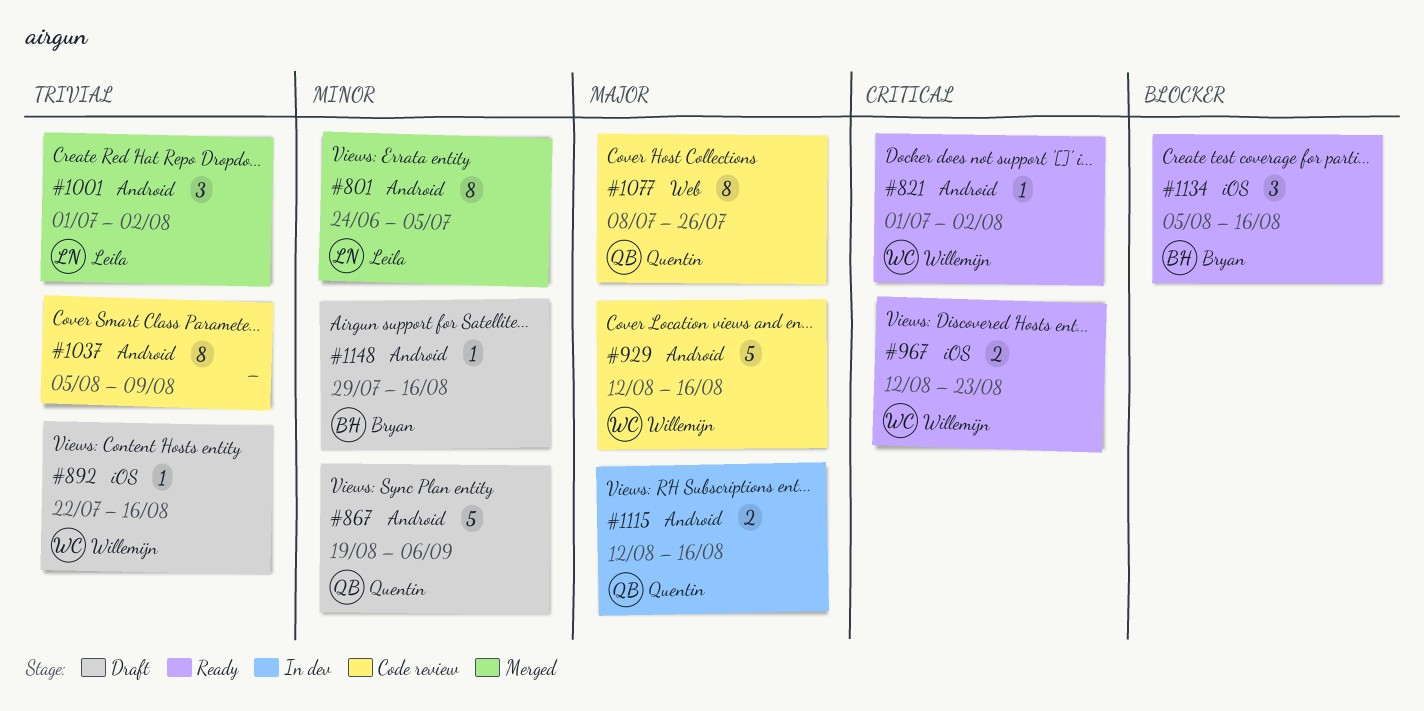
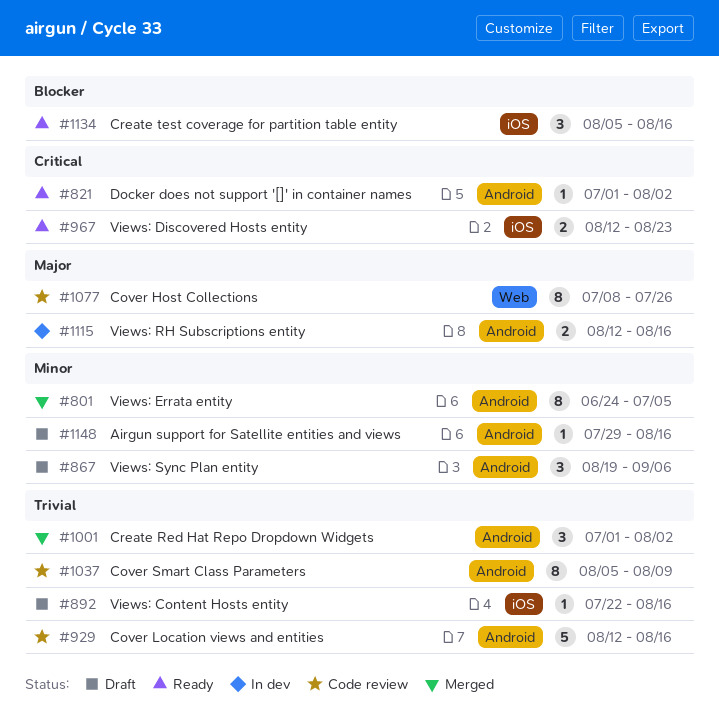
#867, estimate: 5 -> 3
#929, priority: Major -> Trivial

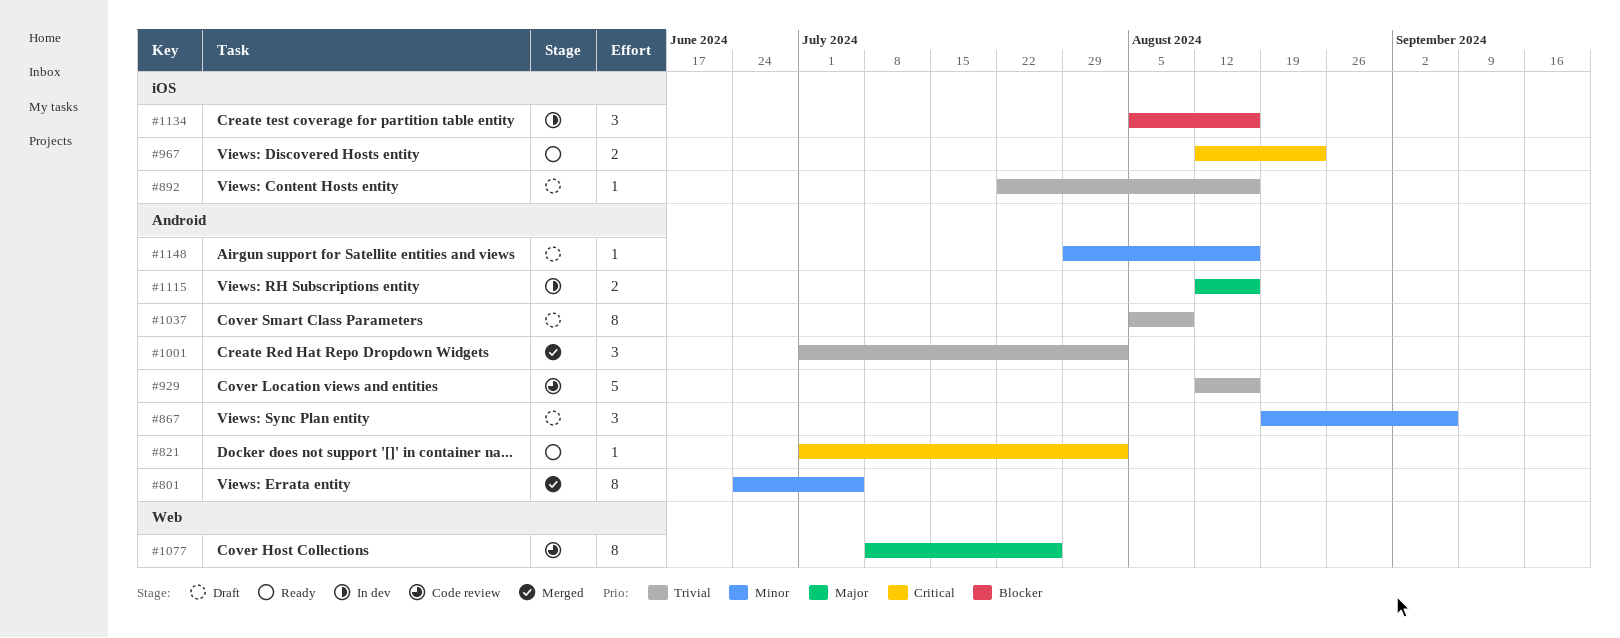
#1037, status: Code review -> Draft
#1134, status: Ready -> In dev

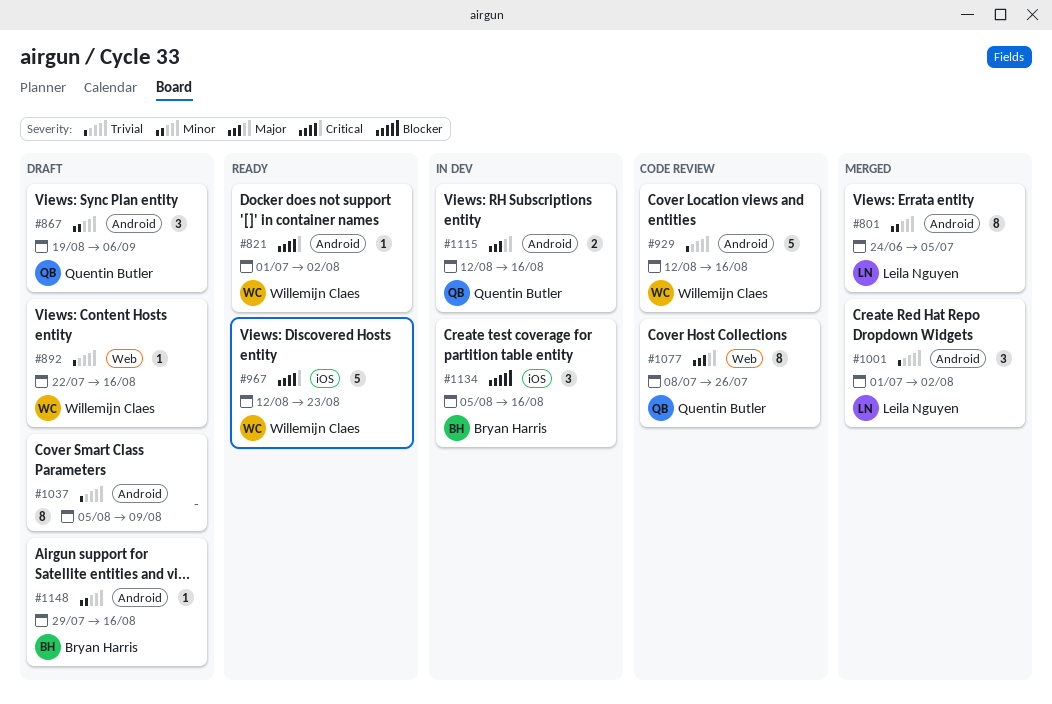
#892, label: iOS -> Web
#967, estimate: 2 -> 5

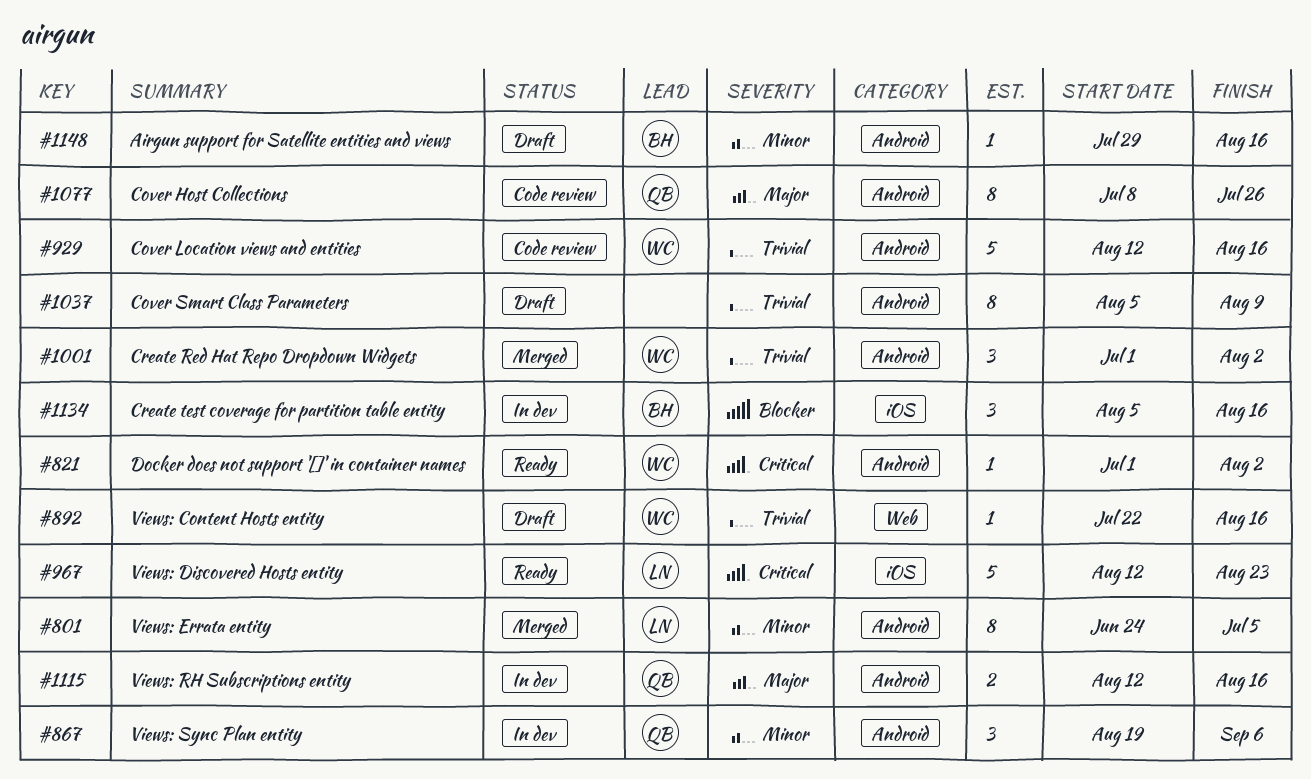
#867, status: Draft -> In dev
#967, owner: Willemijn Claes -> Leila Nguyen
#1001, owner: Leila Nguyen -> Willemijn Claes
#1077, label: Web -> Android

